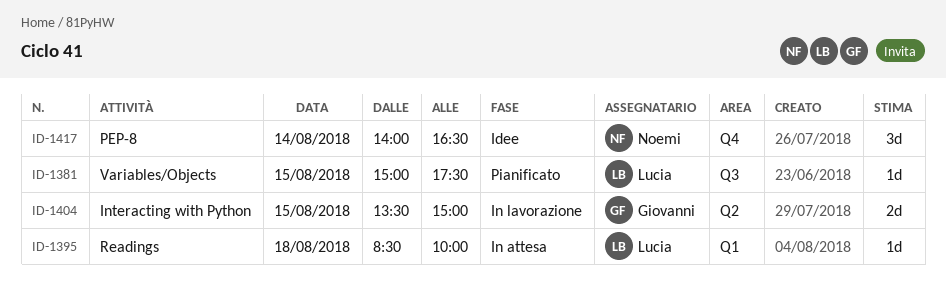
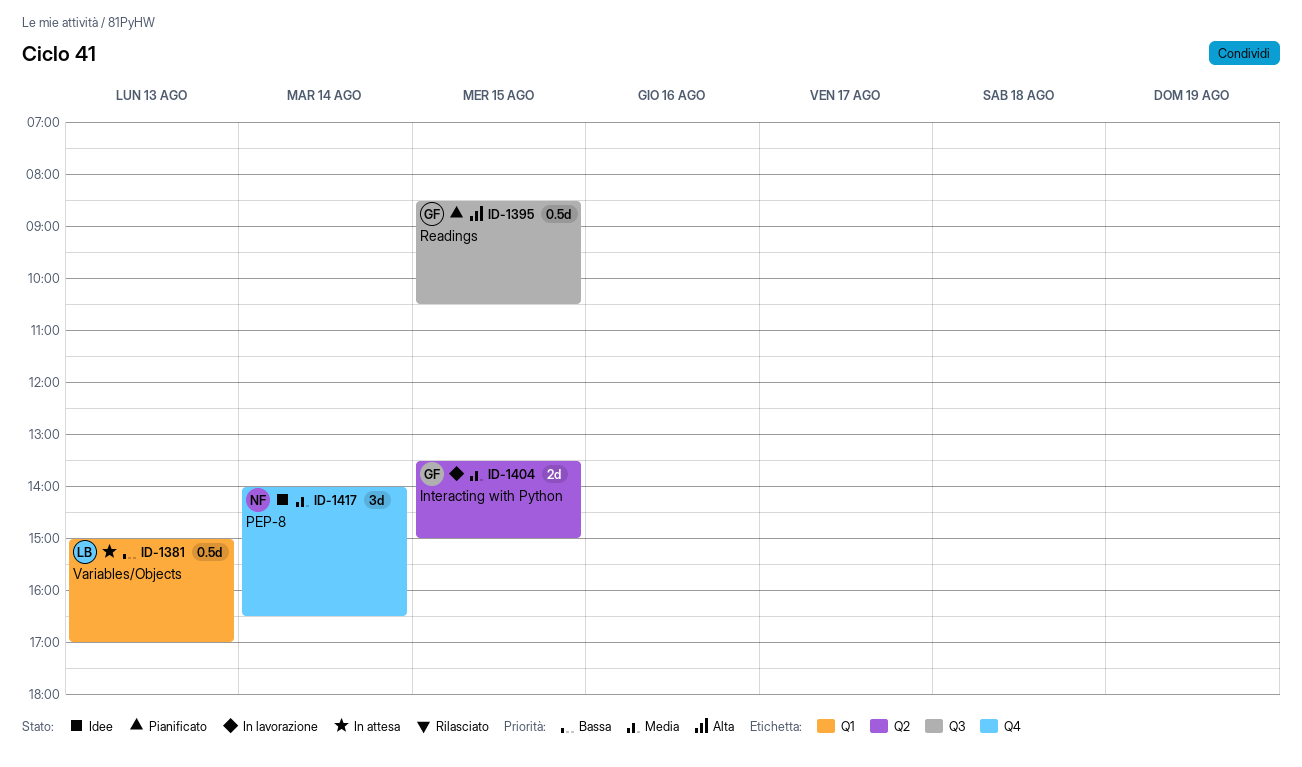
ID-1381, status: Pianificato -> In attesa
ID-1381, label: Q3 -> Q1
ID-1381, estimate: 1d -> 0.5d
ID-1381, day: Aug 15 -> Aug 13
ID-1381, ends: 17:30 -> 17:00
ID-1395, status: In attesa -> Pianificato
ID-1395, owner: Lucia -> Giovanni
ID-1395, label: Q1 -> Q3
ID-1395, estimate: 1d -> 0.5d
ID-1395, day: Aug 18 -> Aug 15
ID-1395, ends: 10:00 -> 10:30

